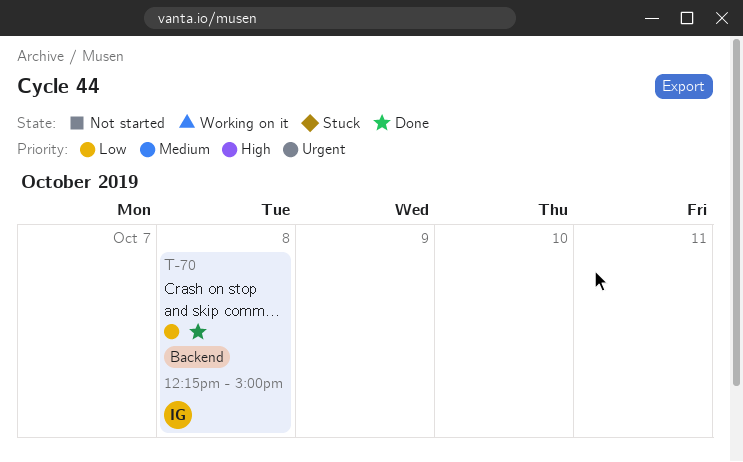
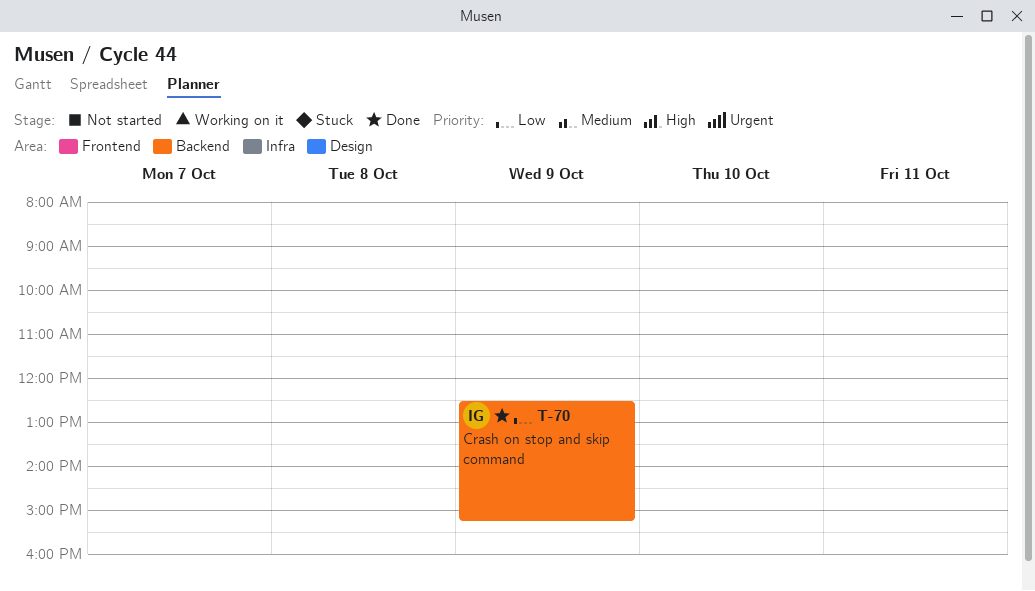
T-70, day: Oct 8 -> Oct 9
T-70, begins: 12:15 -> 12:30
T-70, ends: 15:00 -> 15:15

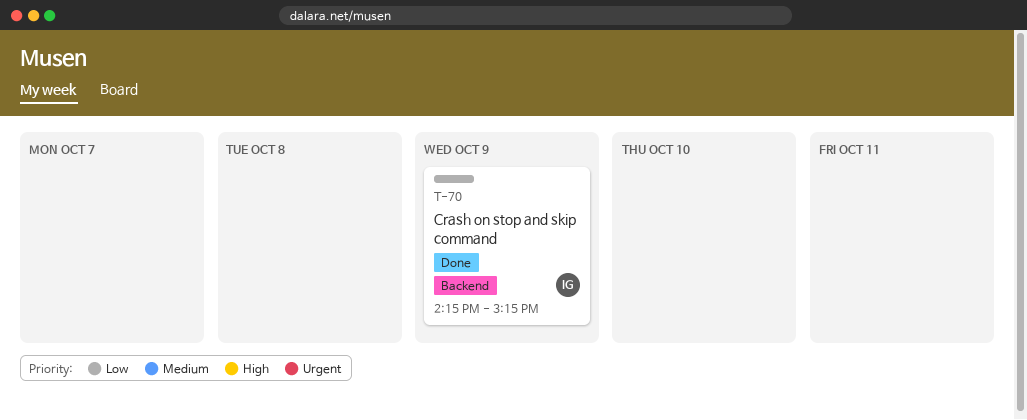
T-70, begins: 12:30 -> 14:15

